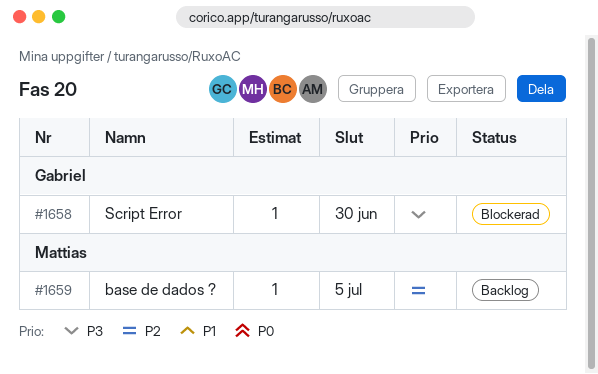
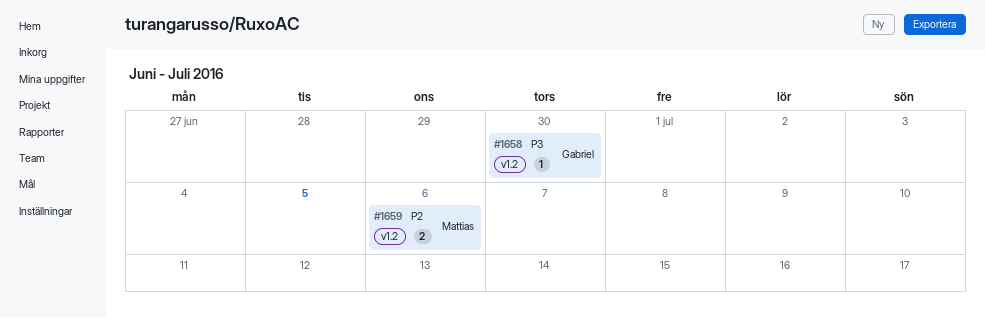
#1659, estimate: 1 -> 2
#1659, due: Jul 5 -> Jul 6

